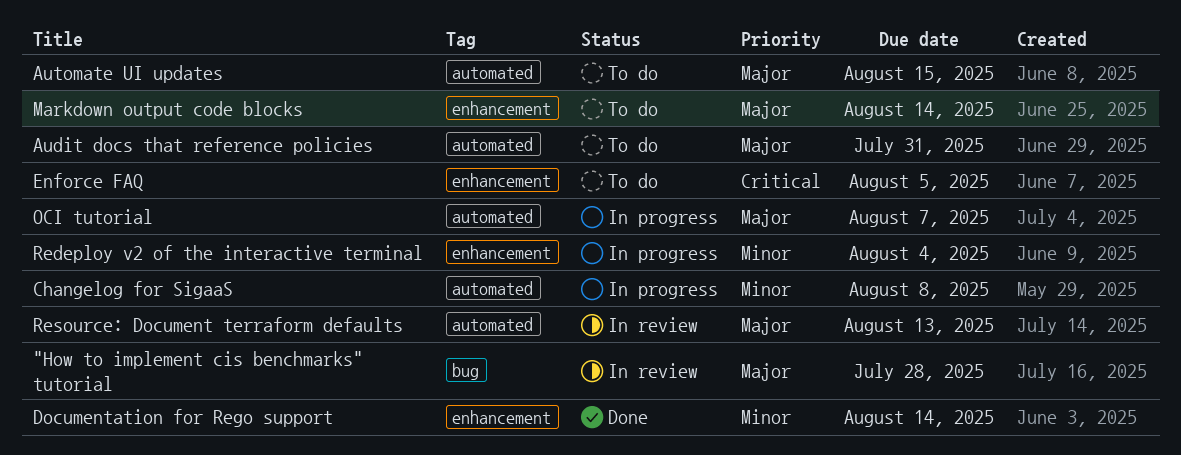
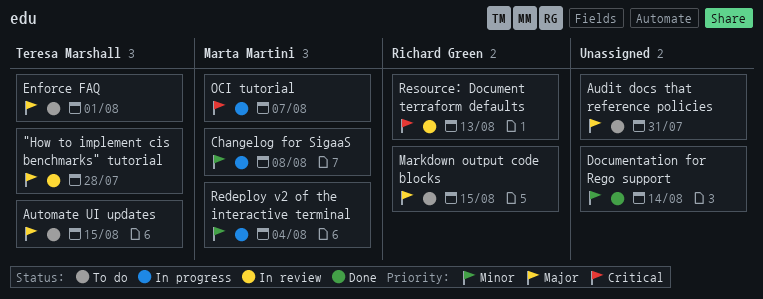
Enforce FAQ, priority: Critical -> Major
Enforce FAQ, due: Aug 5 -> Aug 1
Markdown output code blocks, due: Aug 14 -> Aug 15
OCI tutorial, priority: Major -> Critical
Resource: Document terraform defaults, priority: Major -> Critical

